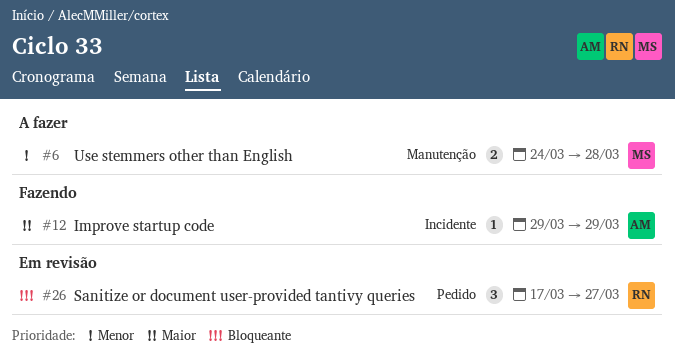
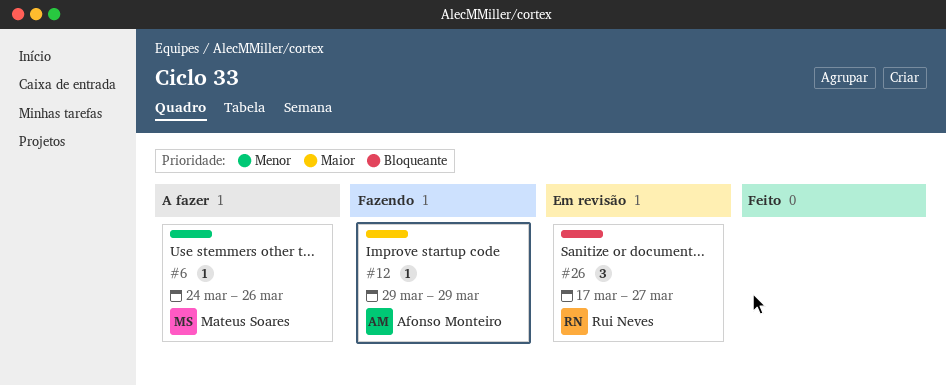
#6, estimate: 2 -> 1
#6, due: Mar 28 -> Mar 26

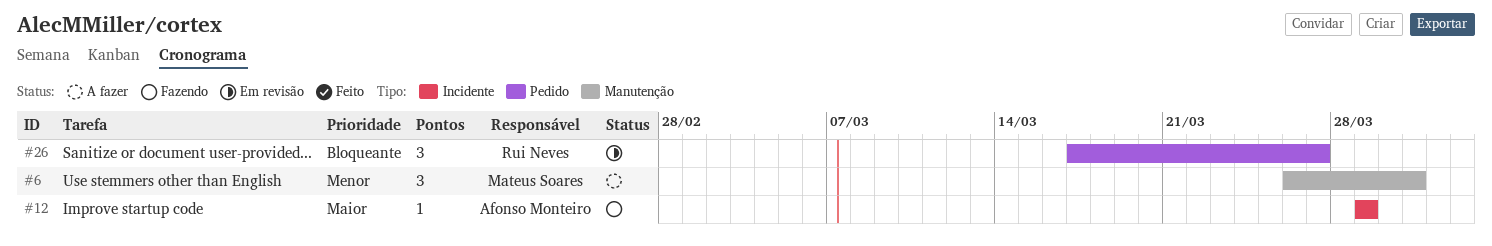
#6, estimate: 1 -> 3
#6, start: Mar 24 -> Mar 26
#6, due: Mar 26 -> Mar 31

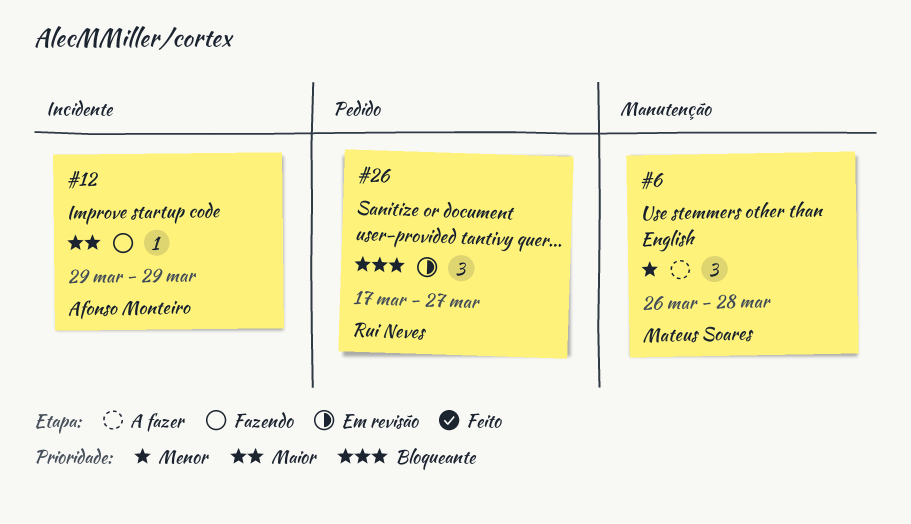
#6, due: Mar 31 -> Mar 28

